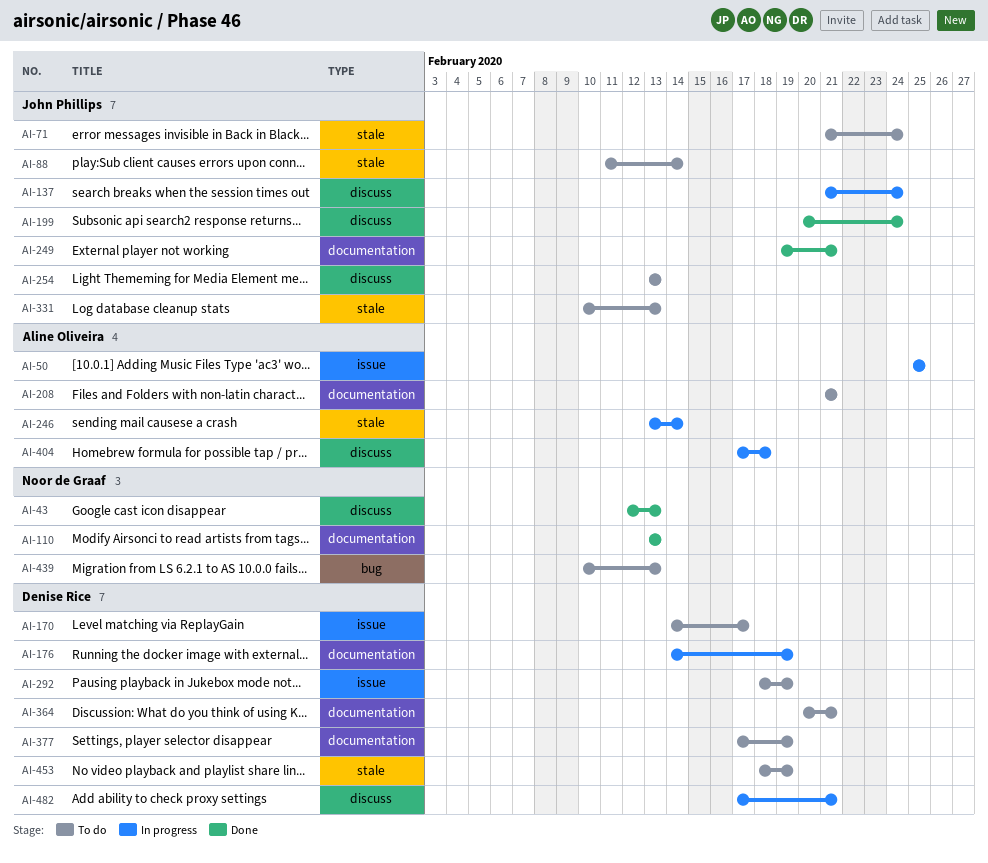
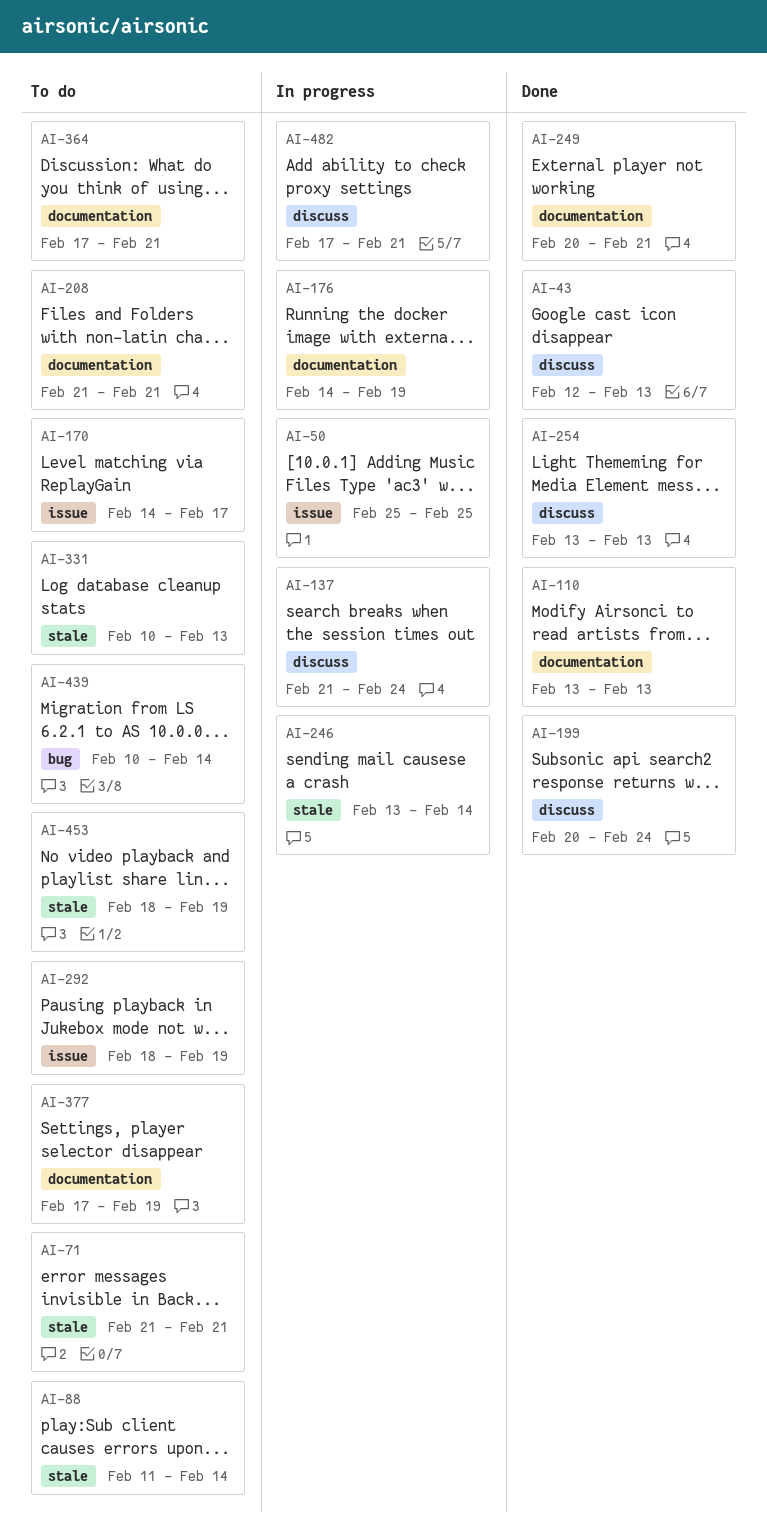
AI-71, due: Feb 24 -> Feb 21
AI-249, start: Feb 19 -> Feb 20
AI-254, status: To do -> Done
AI-364, start: Feb 20 -> Feb 17
AI-404: present -> none
AI-439, due: Feb 13 -> Feb 14

